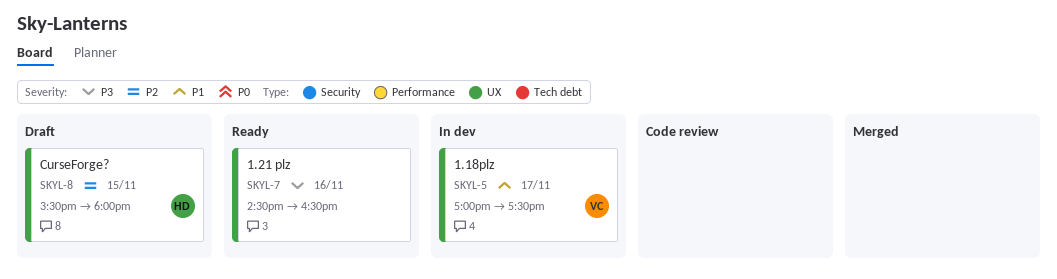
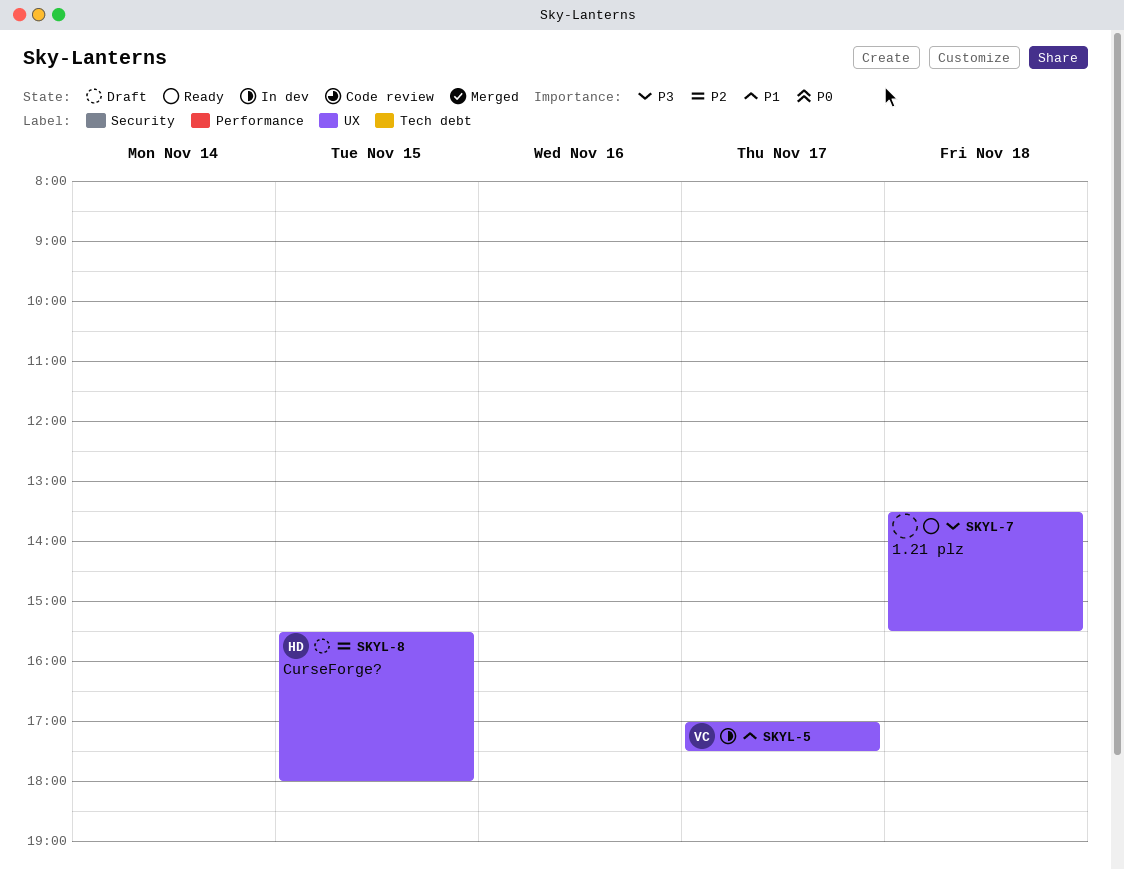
SKYL-7, day: Nov 16 -> Nov 18
SKYL-7, begins: 14:30 -> 13:30
SKYL-7, ends: 16:30 -> 15:30

